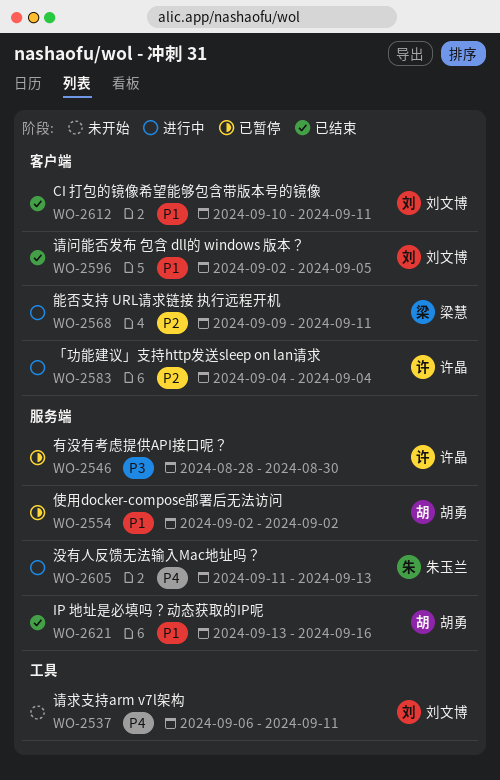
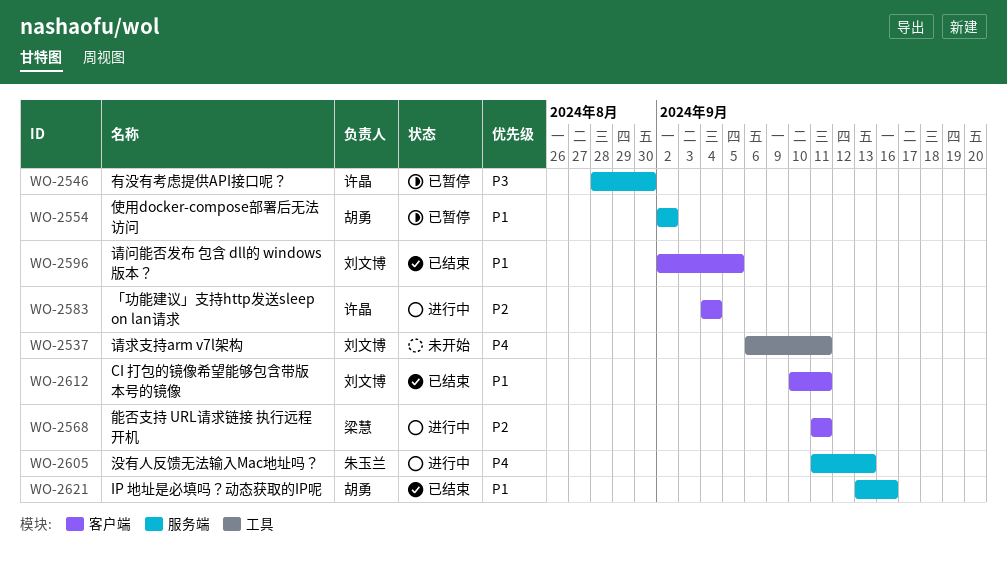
WO-2568, start: Sep 9 -> Sep 11

